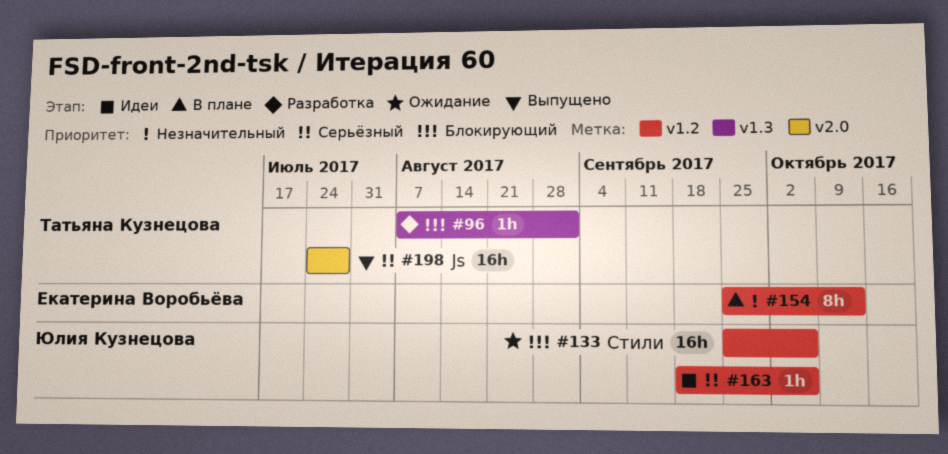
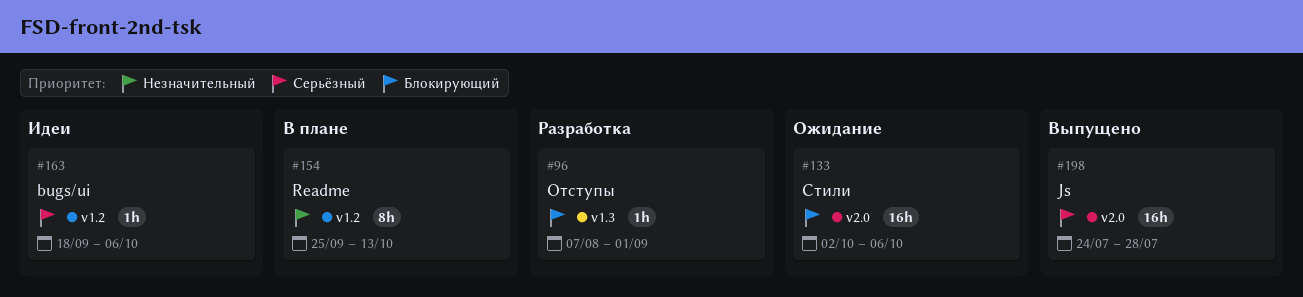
#133, label: v1.2 -> v2.0
#133, start: Sep 25 -> Oct 2

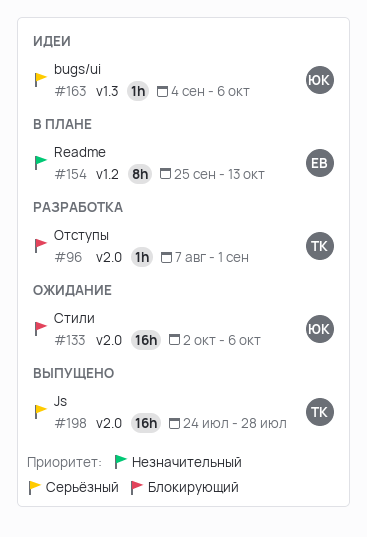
#96, label: v1.3 -> v2.0
#163, label: v1.2 -> v1.3
#163, start: Sep 18 -> Sep 4

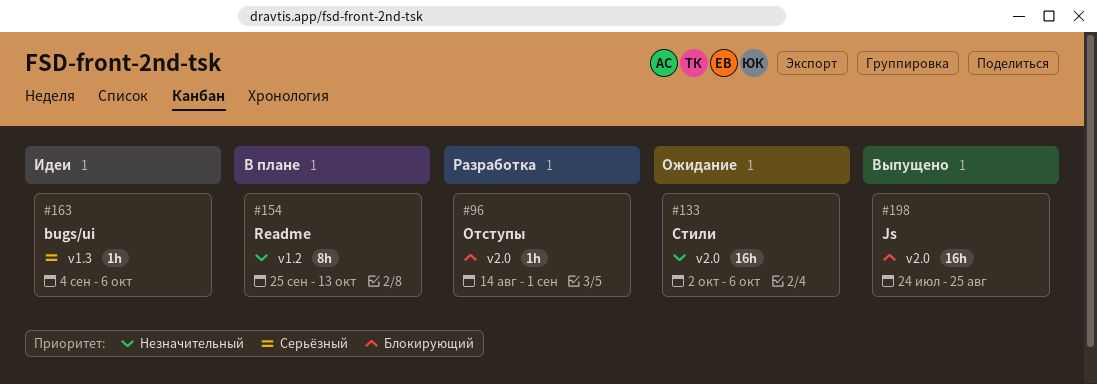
#96, start: Aug 7 -> Aug 14
#133, priority: Блокирующий -> Незначительный
#198, priority: Серьёзный -> Блокирующий
#198, due: Jul 28 -> Aug 25

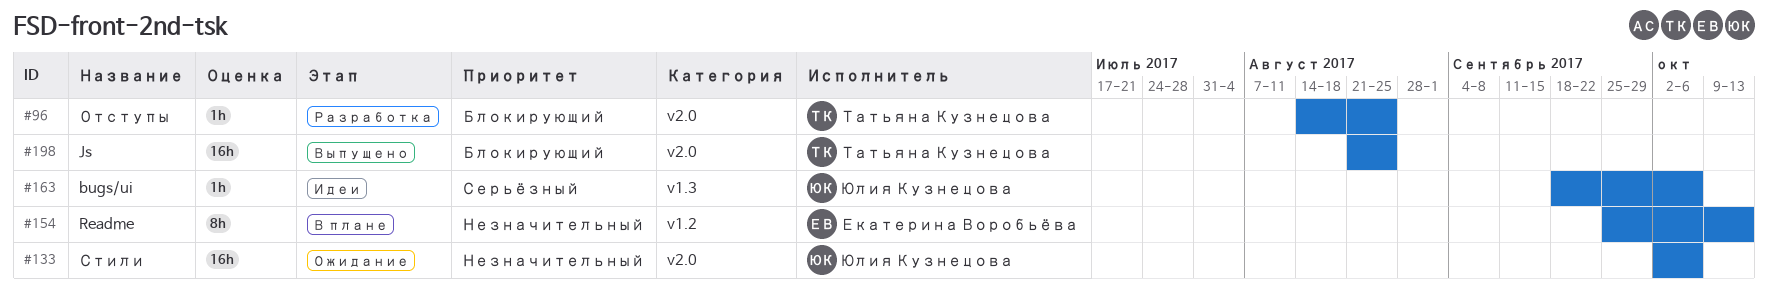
#96, due: Sep 1 -> Aug 25
#163, start: Sep 4 -> Sep 18
#198, start: Jul 24 -> Aug 21

